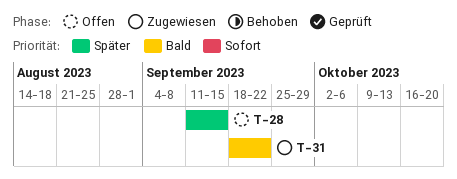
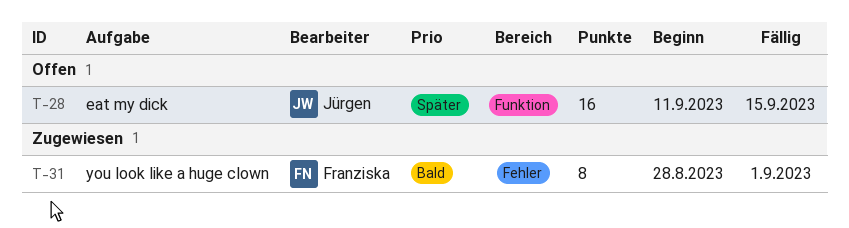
T-31, start: Sep 18 -> Aug 28
T-31, due: Sep 22 -> Sep 1

